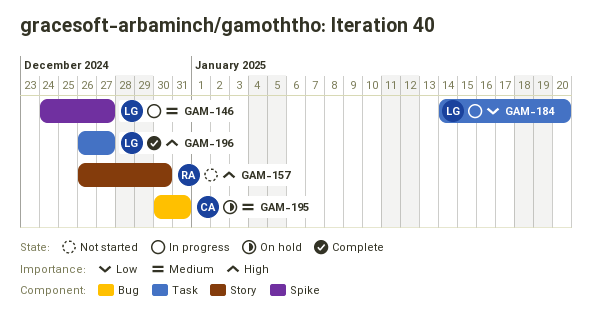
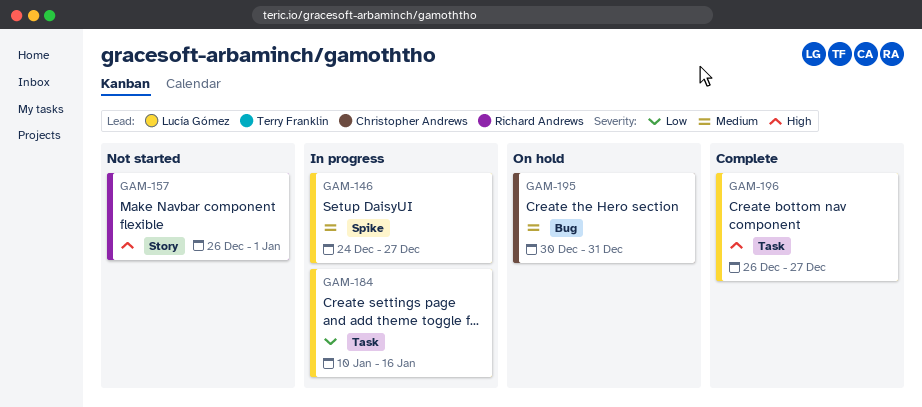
GAM-157, due: Dec 30 -> Jan 1
GAM-184, start: Jan 14 -> Jan 10
GAM-184, due: Jan 20 -> Jan 16

